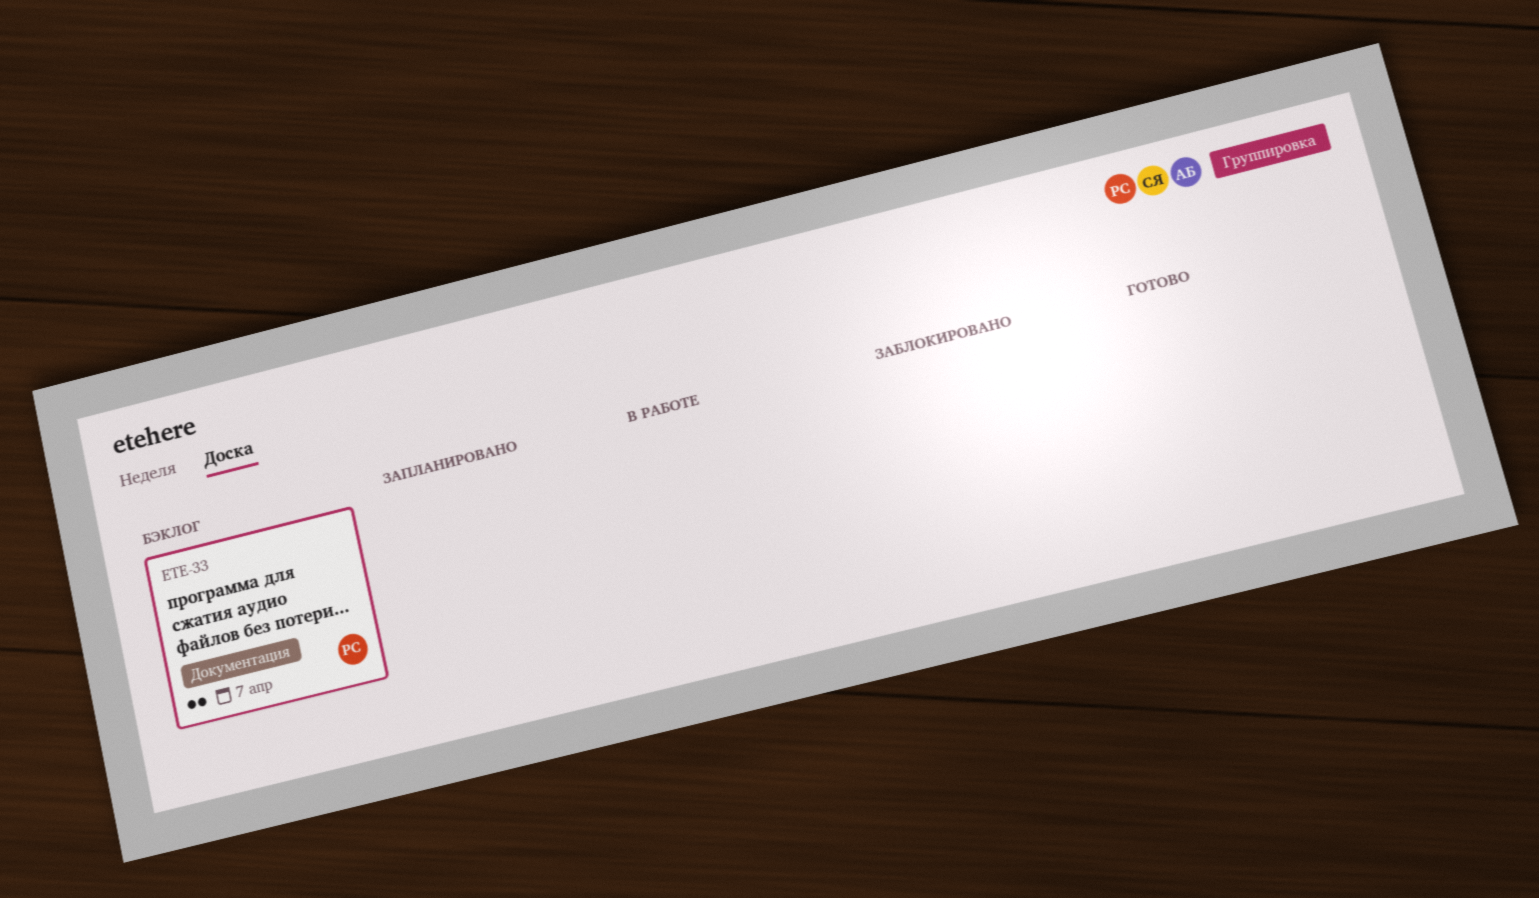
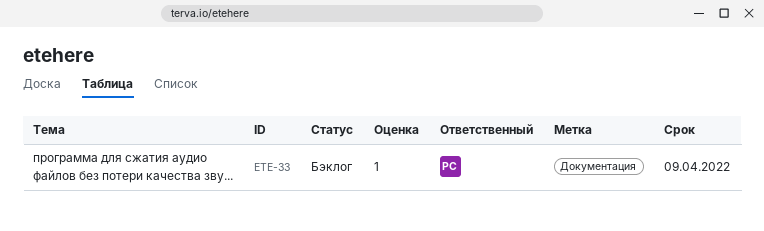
ETE-33, estimate: 2 -> 1
ETE-33, due: Apr 7 -> Apr 9

